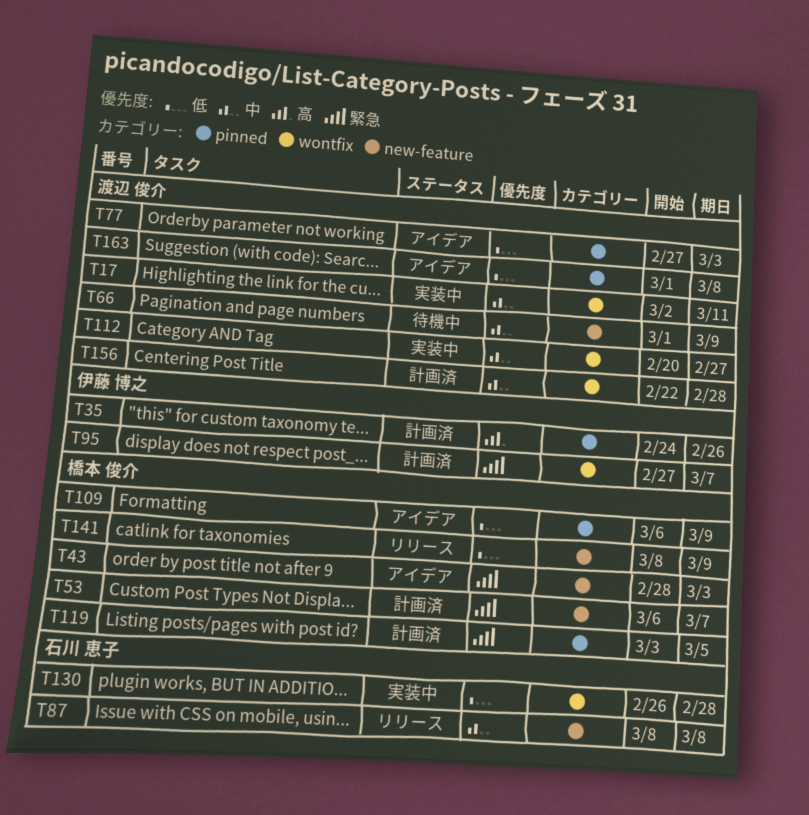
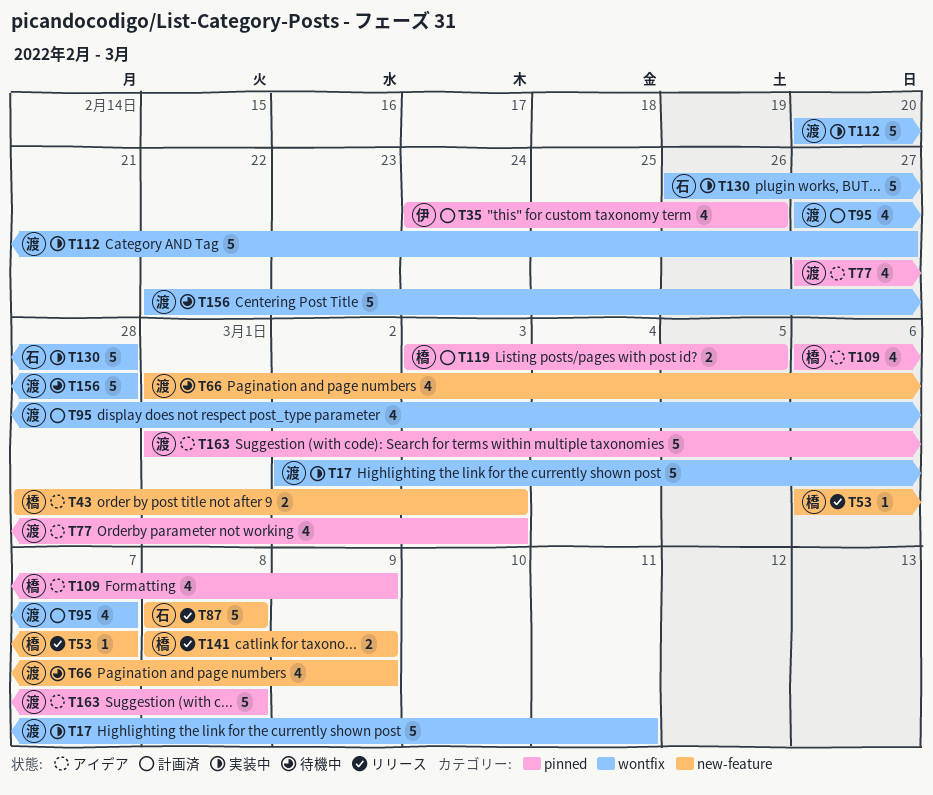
T53, status: 計画済 -> リリース
T95, owner: 伊藤 博之 -> 渡辺 俊介
T156, status: 計画済 -> 待機中

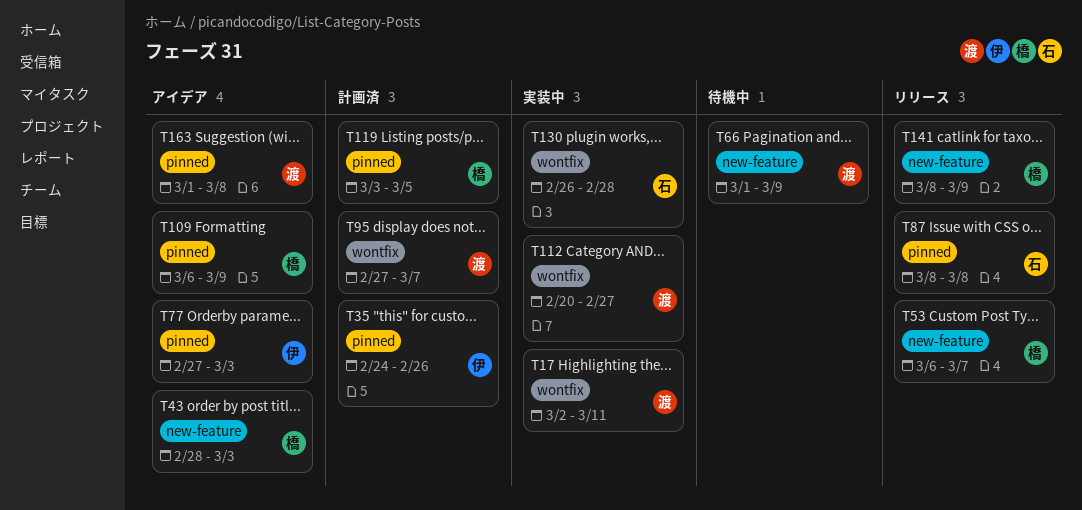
T77, owner: 渡 -> 伊
T87, label: new-feature -> pinned
T156: present -> none

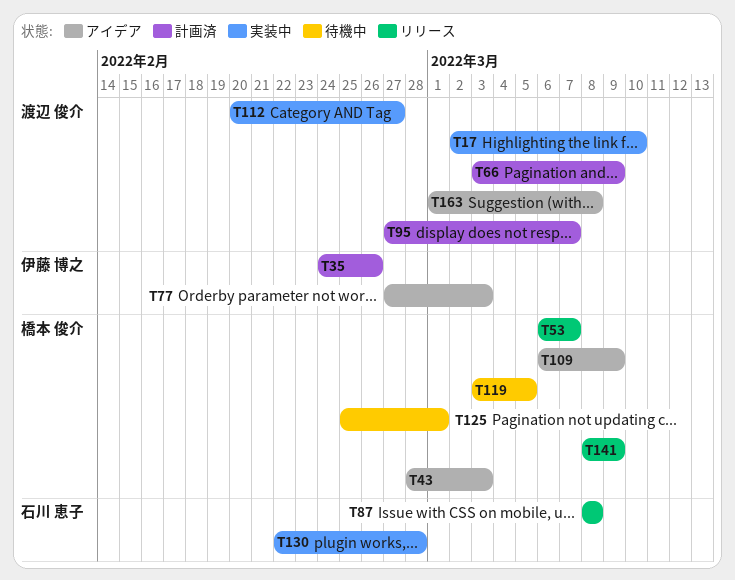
T17, due: Mar 11 -> Mar 10
T66, status: 待機中 -> 計画済
T66, start: Mar 1 -> Mar 3
T119, status: 計画済 -> 待機中
T125: none -> present
T130, start: Feb 26 -> Feb 22

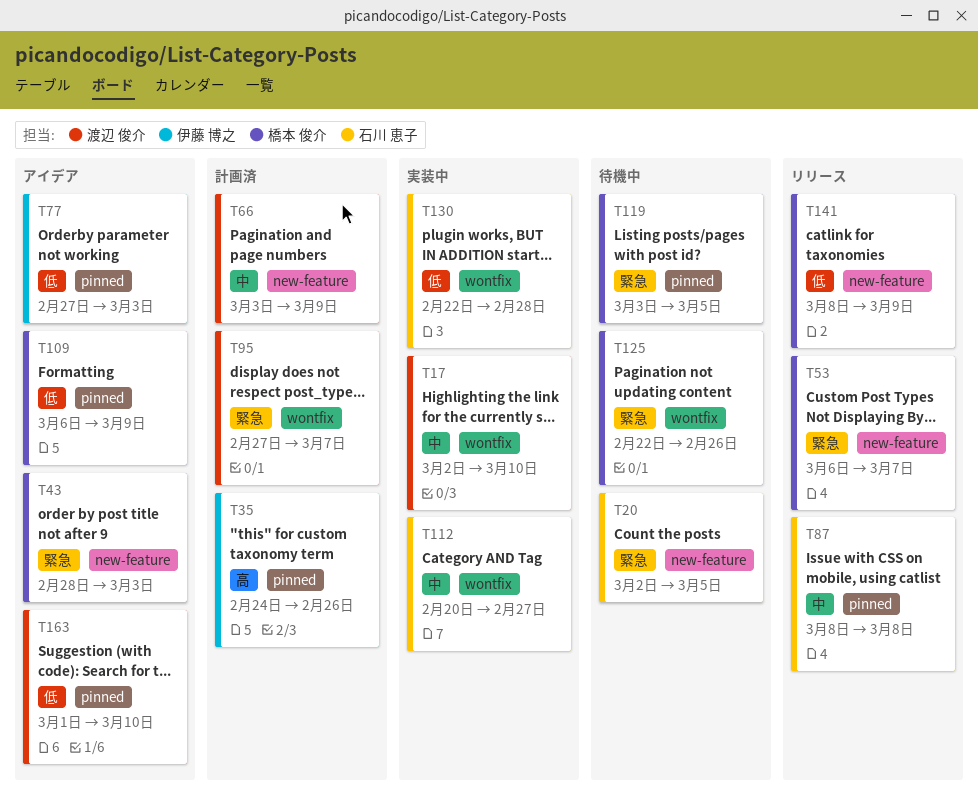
T20: none -> present
T112, owner: 渡辺 俊介 -> 石川 恵子
T125, start: Feb 25 -> Feb 22
T125, due: Mar 1 -> Feb 26
T163, due: Mar 8 -> Mar 10

